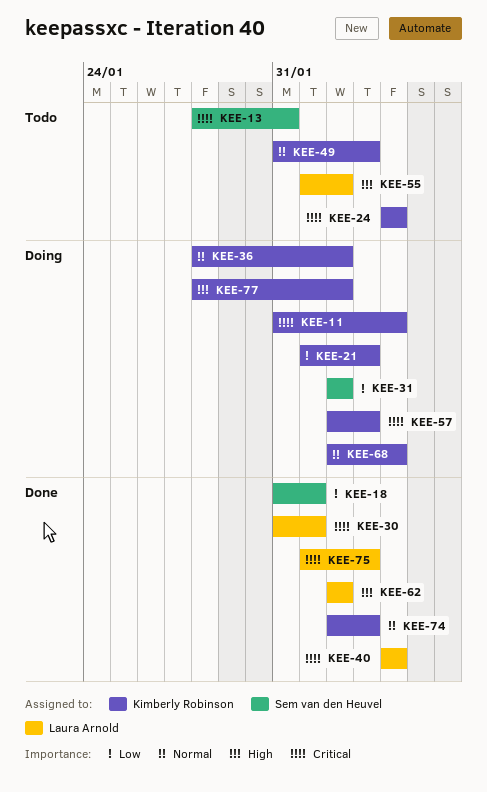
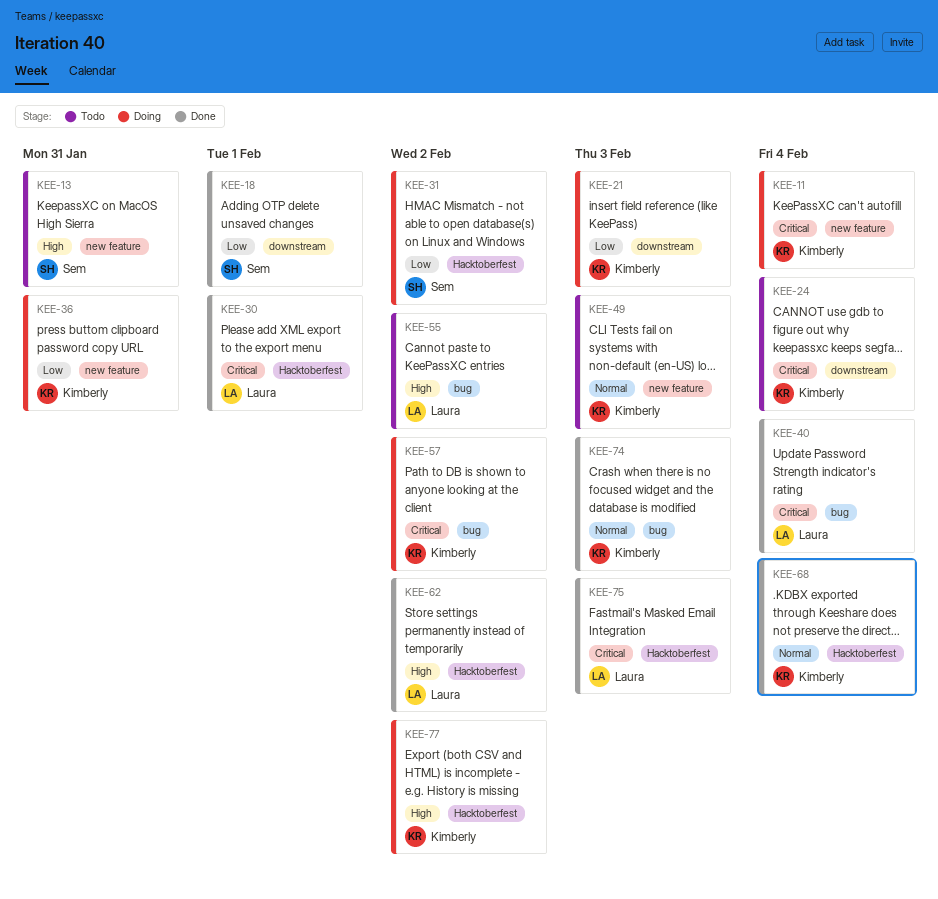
KEE-13, priority: Critical -> High
KEE-36, priority: Normal -> Low
KEE-36, due: Feb 2 -> Jan 31
KEE-57, due: Feb 3 -> Feb 2
KEE-68, status: Doing -> Done

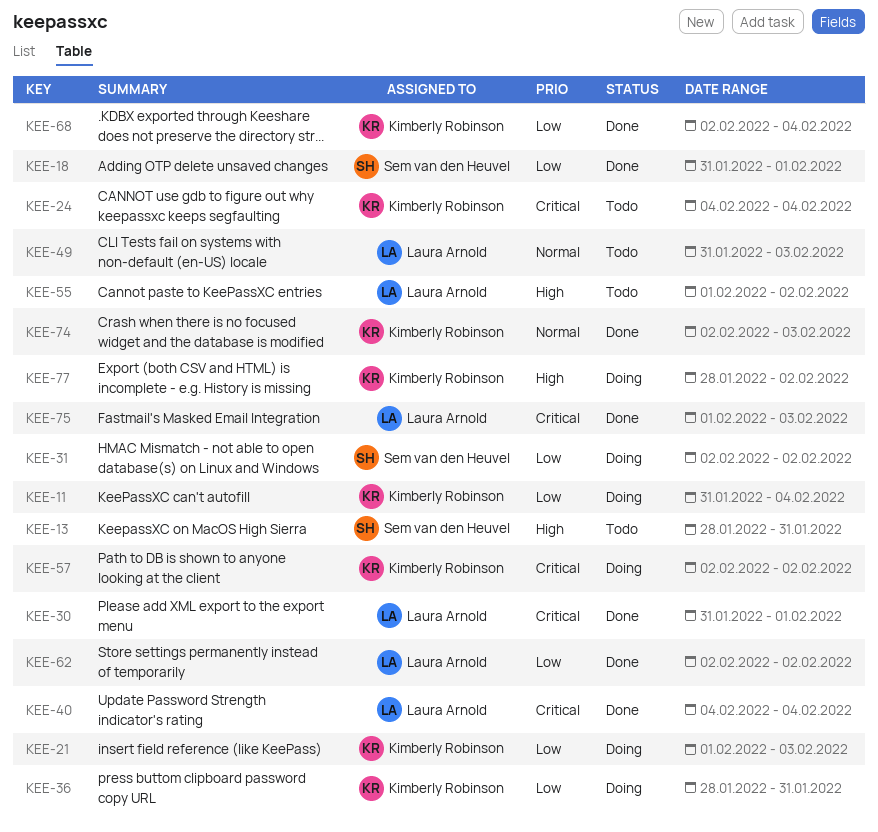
KEE-11, priority: Critical -> Low
KEE-49, owner: Kimberly Robinson -> Laura Arnold
KEE-62, priority: High -> Low
KEE-68, priority: Normal -> Low

